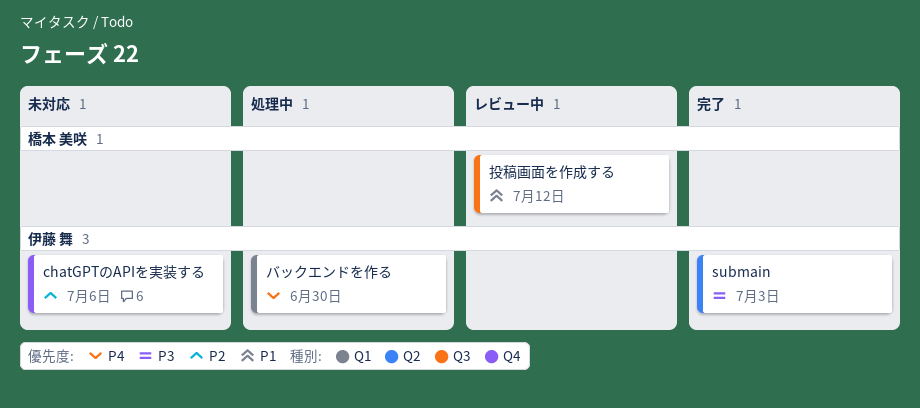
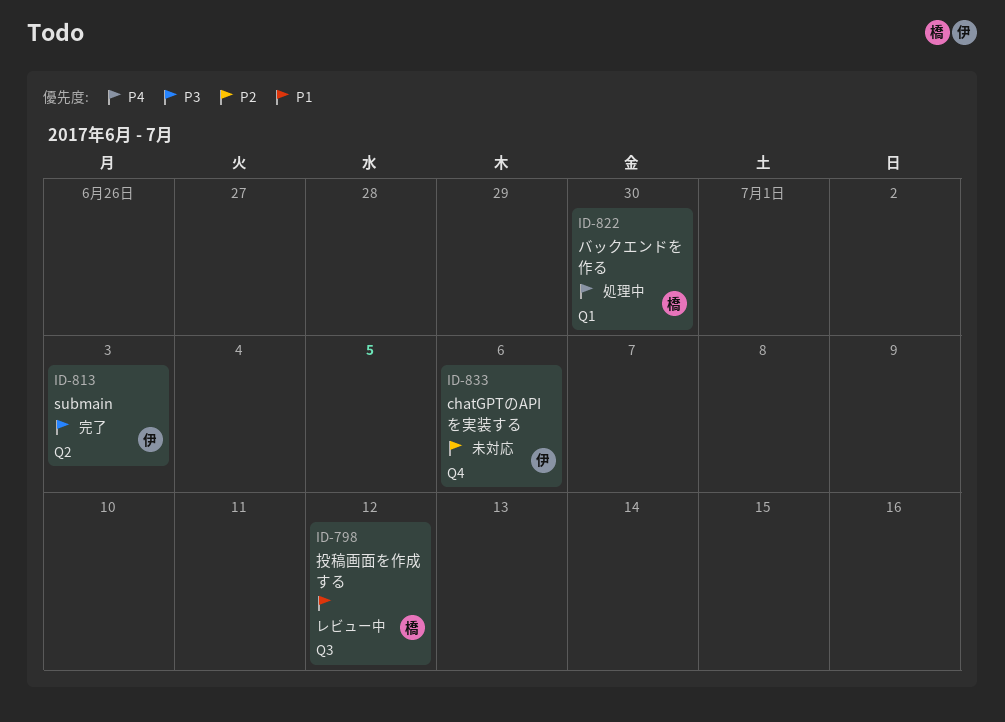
バックエンドを作る, owner: 伊藤 舞 -> 橋本 美咲

